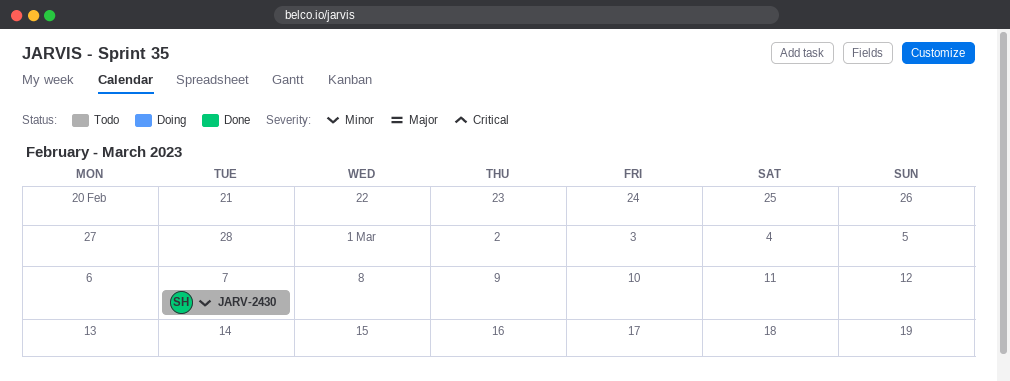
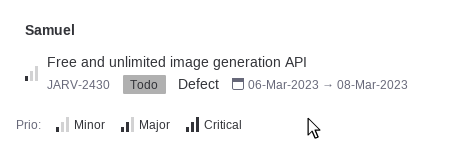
JARV-2430, start: Mar 7 -> Mar 6
JARV-2430, due: Mar 7 -> Mar 8

